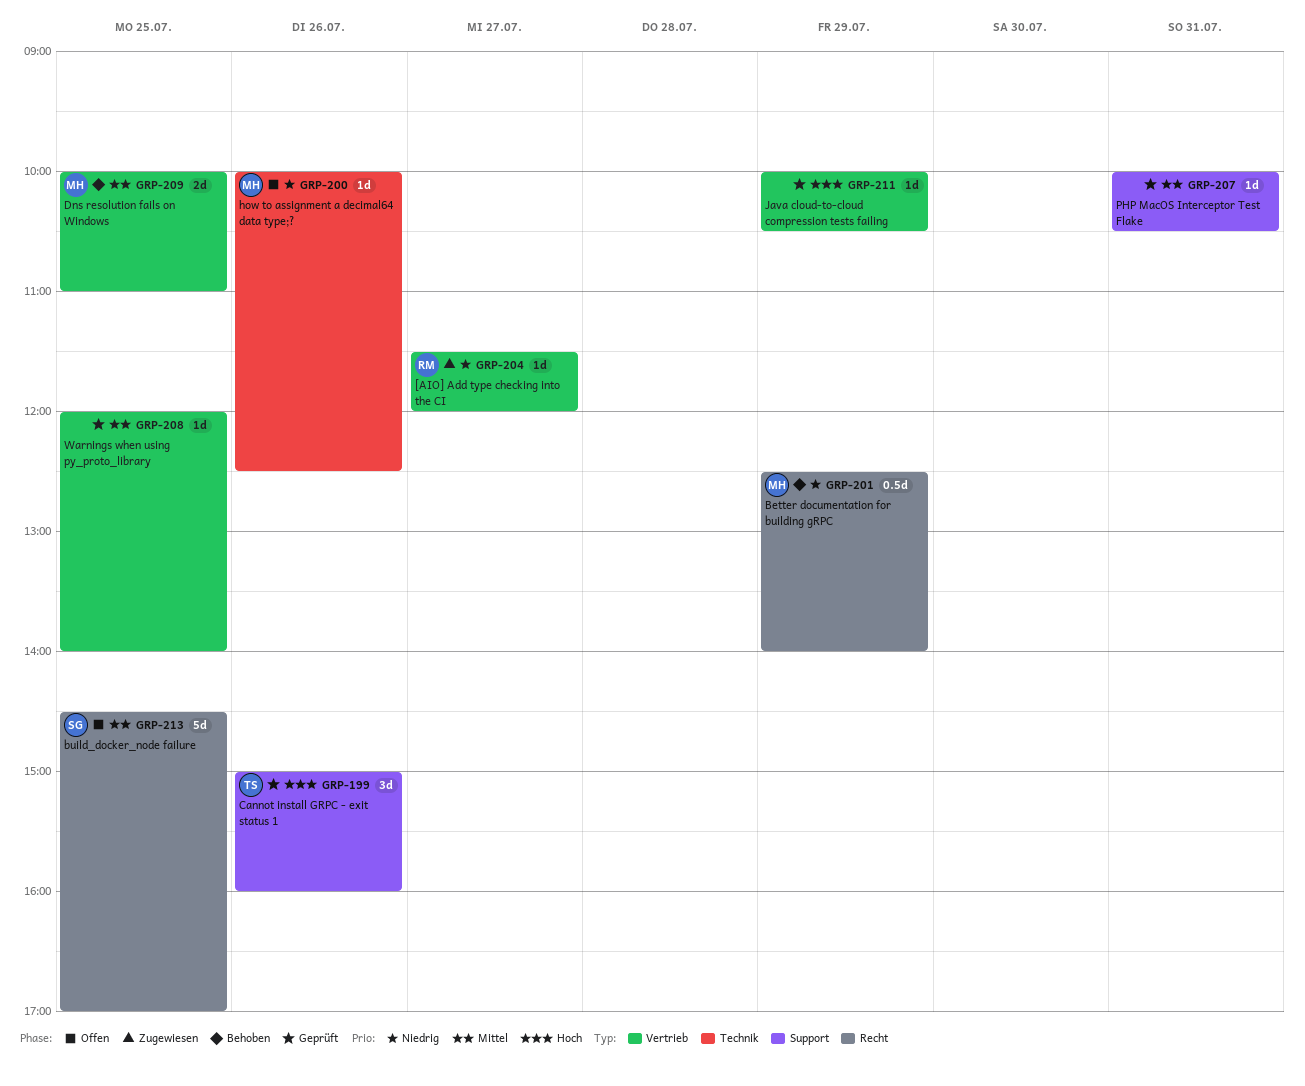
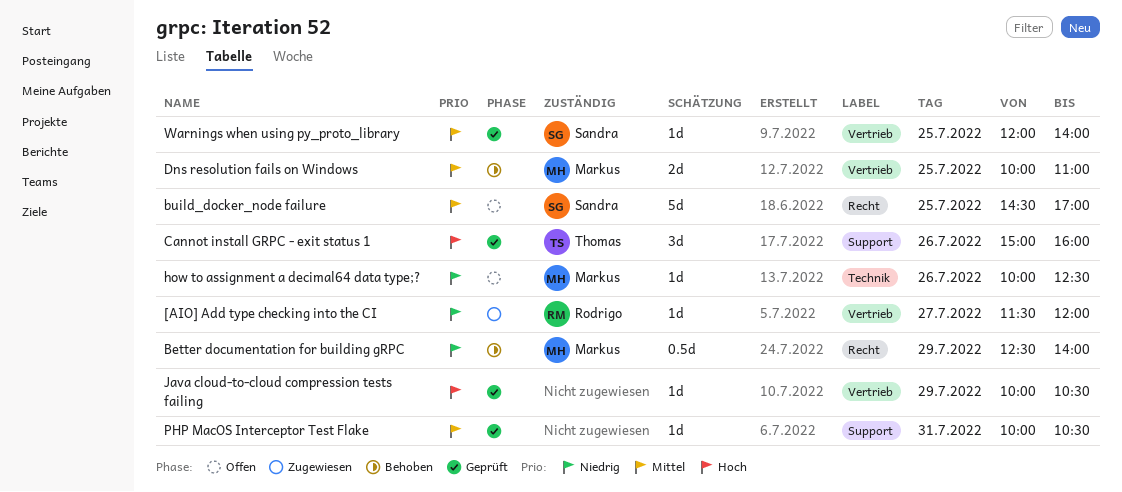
Warnings when using py_proto_library, owner: none -> Sandra

